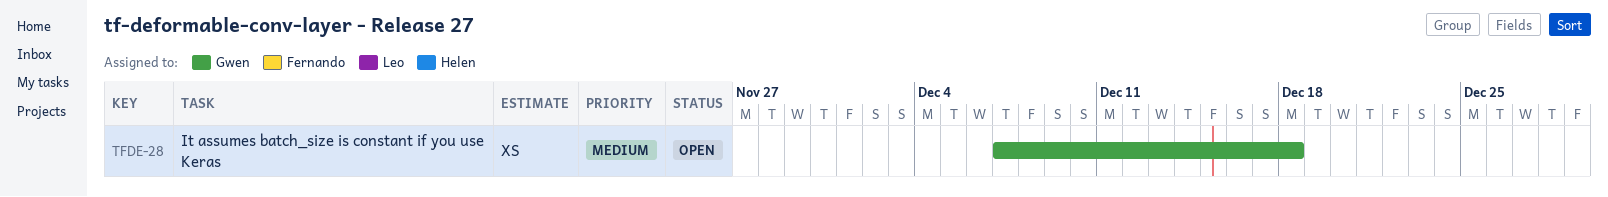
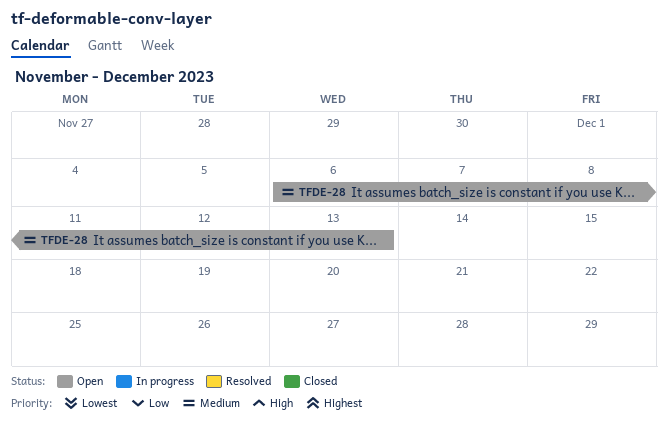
TFDE-28, start: Dec 7 -> Dec 6
TFDE-28, due: Dec 18 -> Dec 13

